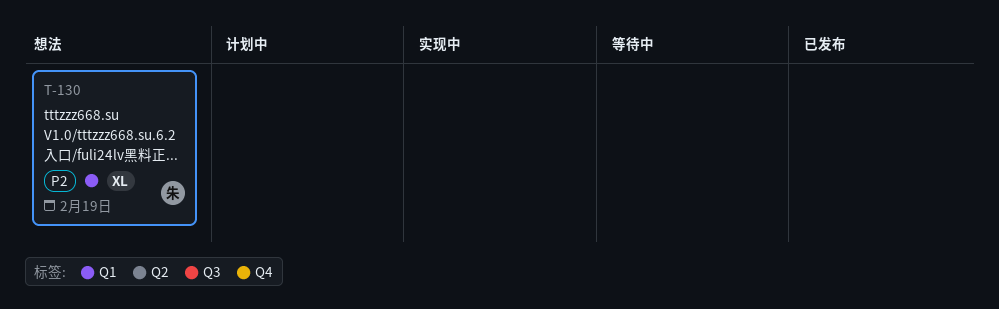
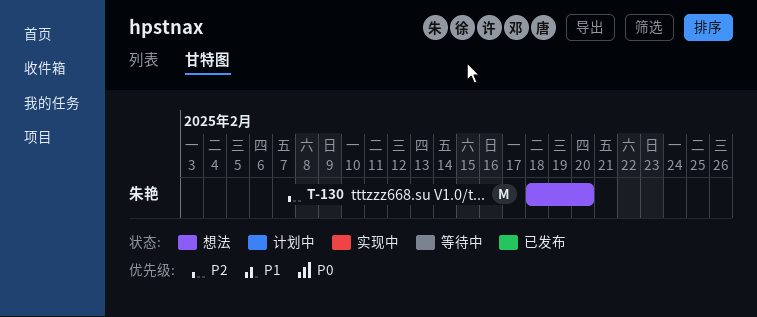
T-130, estimate: XL -> M
T-130, due: Feb 19 -> Feb 20

